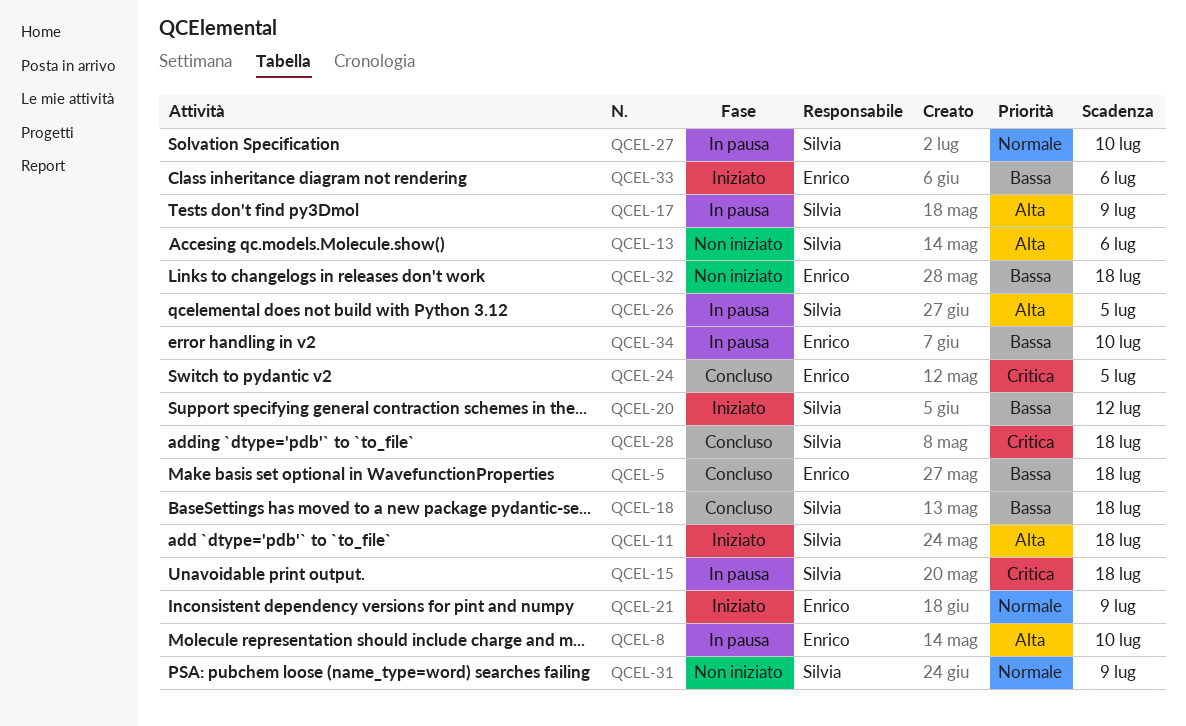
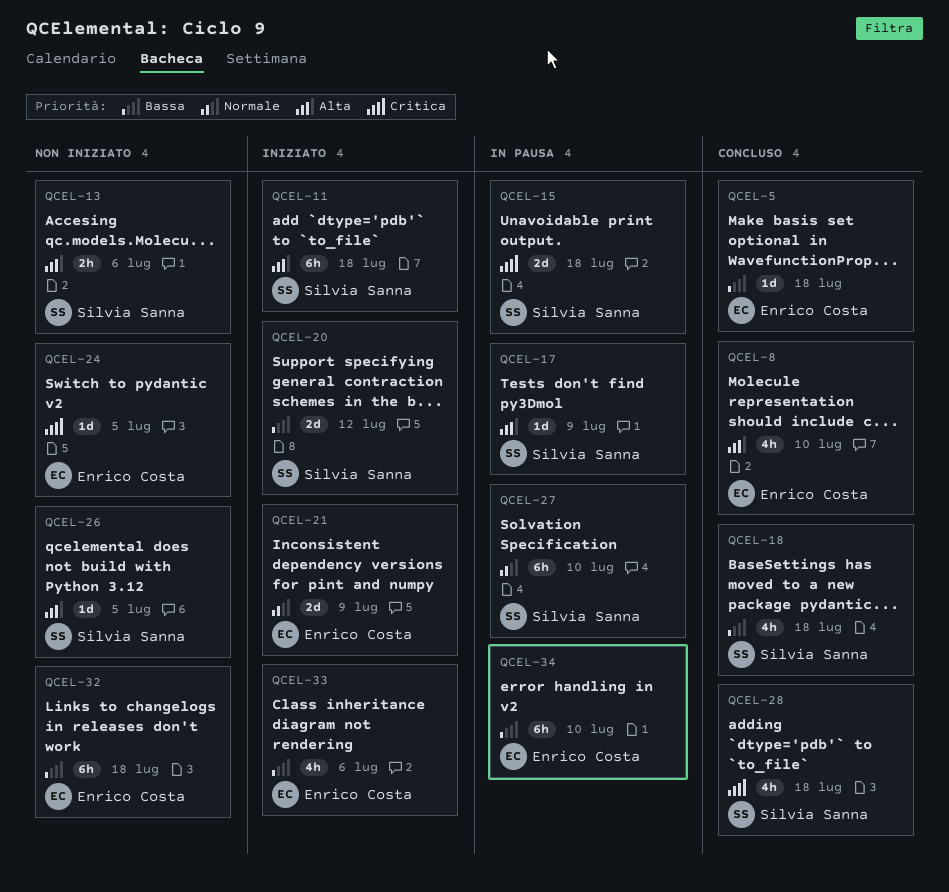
QCEL-8, status: In pausa -> Concluso
QCEL-24, status: Concluso -> Non iniziato
QCEL-26, status: In pausa -> Non iniziato
QCEL-31: present -> none

